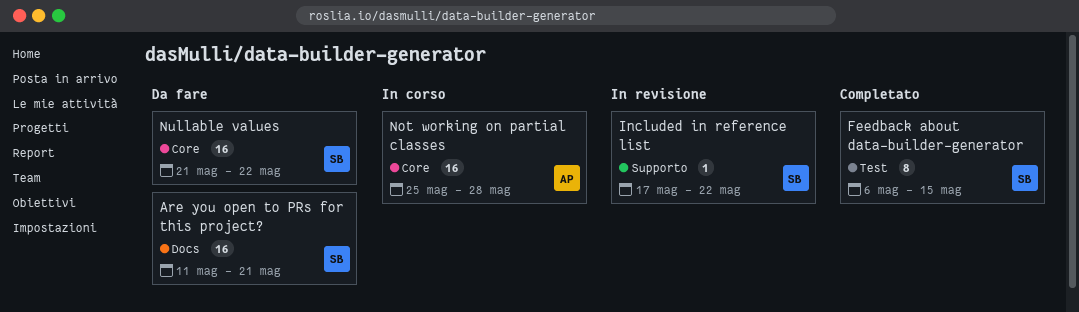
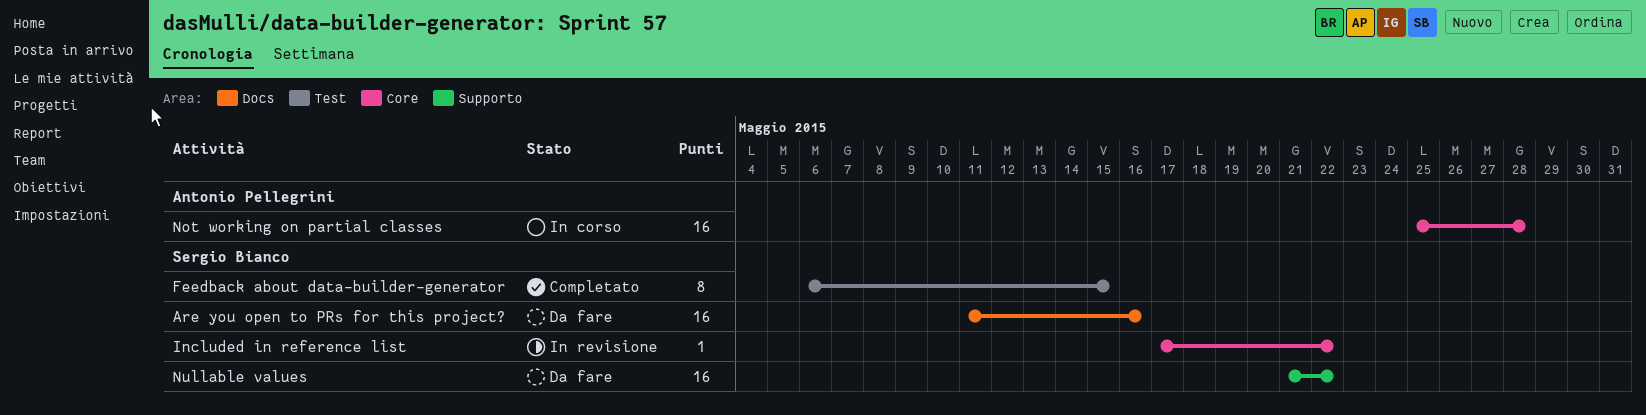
Are you open to PRs for this project?, due: May 21 -> May 16
Included in reference list, label: Supporto -> Core
Nullable values, label: Core -> Supporto

